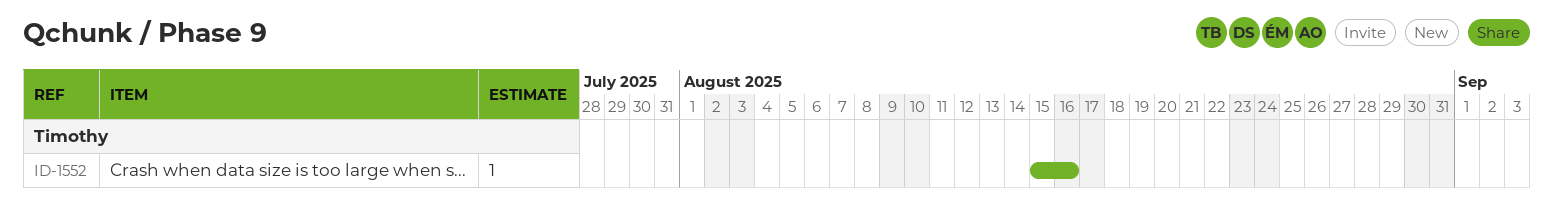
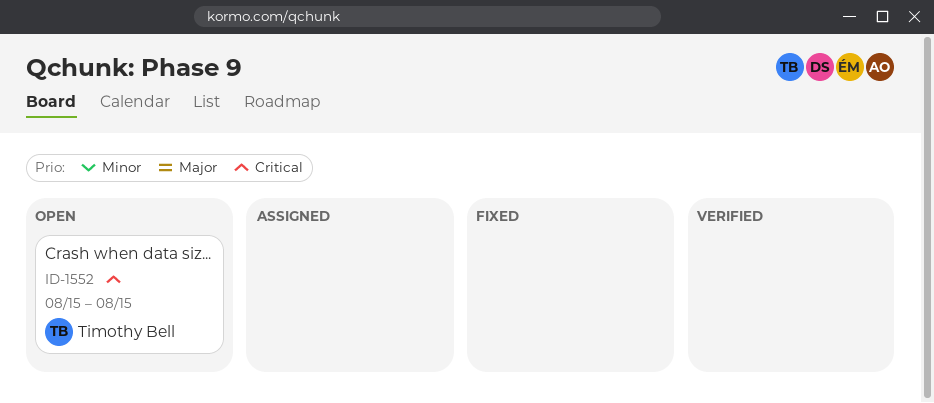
ID-1552, due: Aug 16 -> Aug 15

